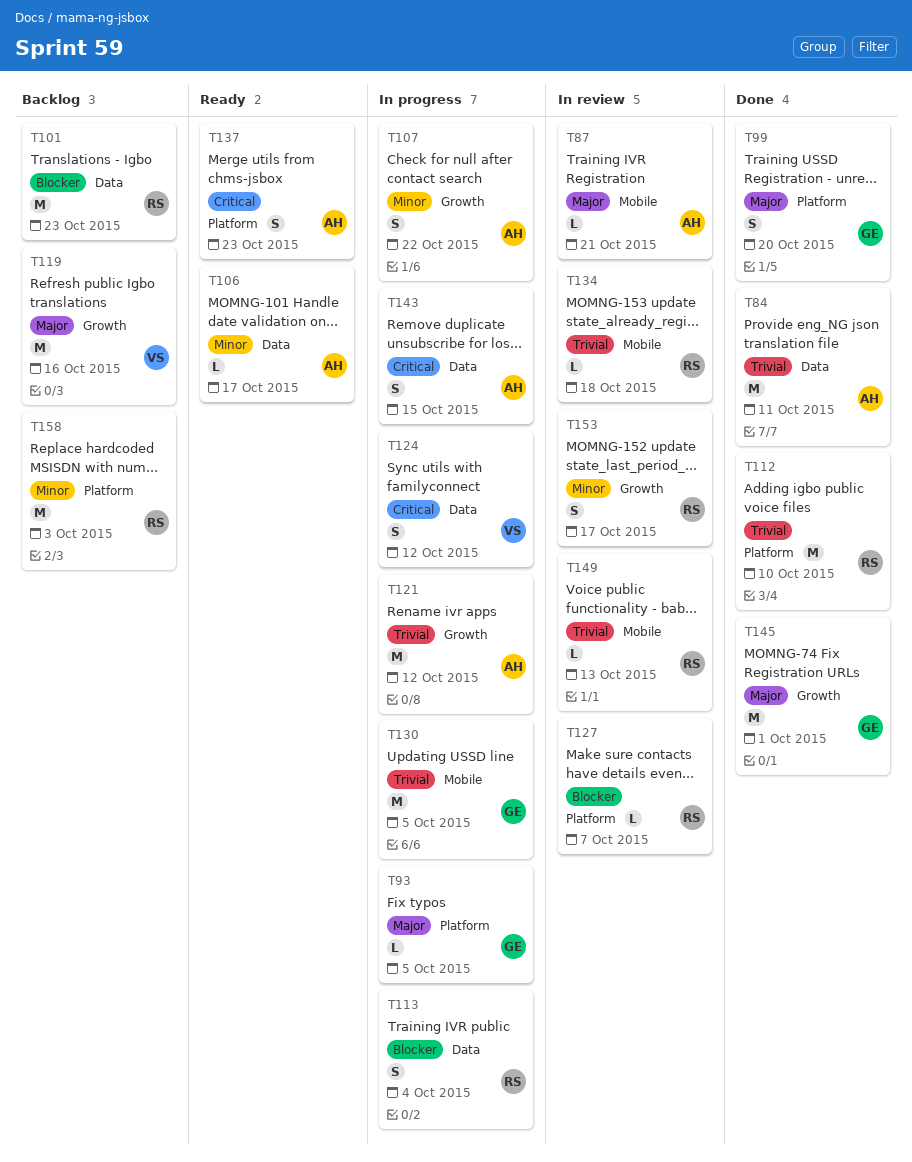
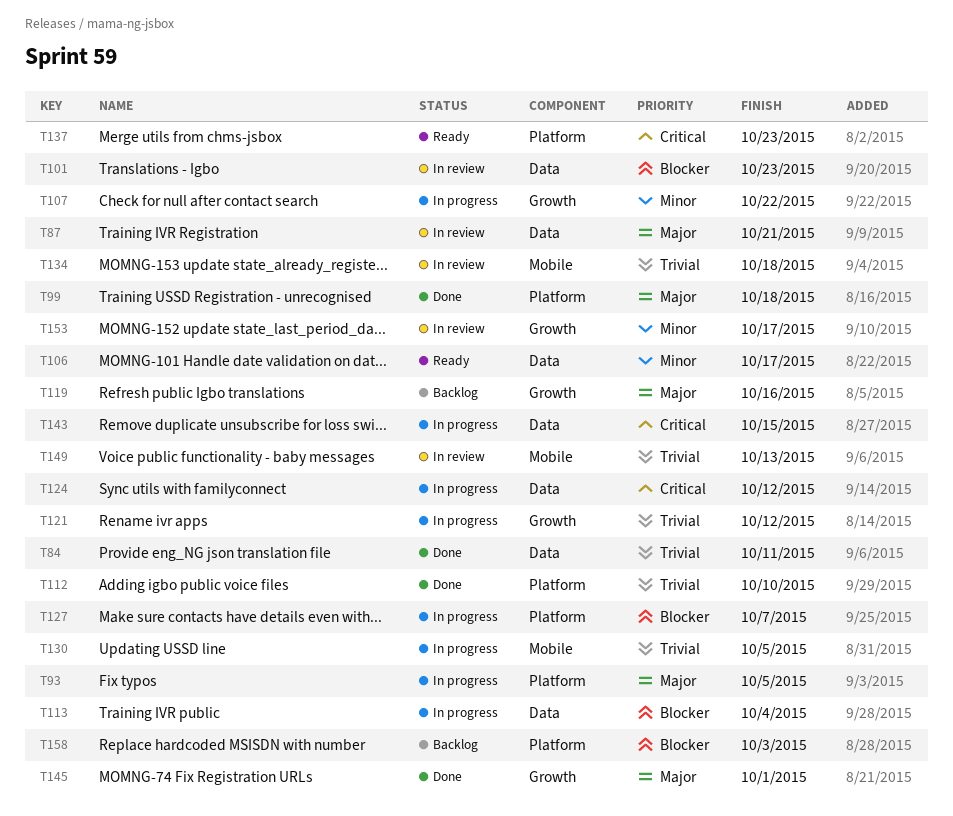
T87, label: Mobile -> Data
T99, due: Oct 20 -> Oct 18
T101, status: Backlog -> In review
T127, status: In review -> In progress
T158, priority: Minor -> Blocker

